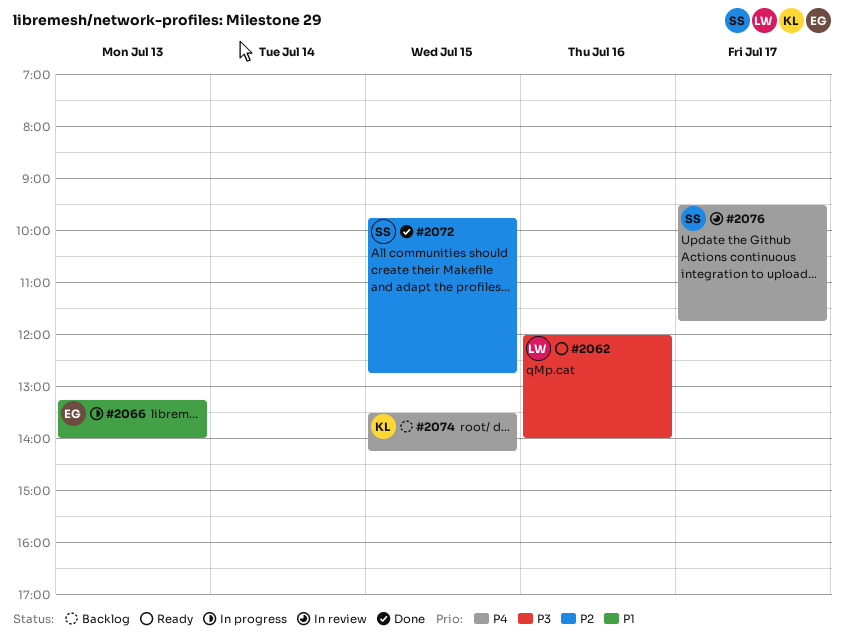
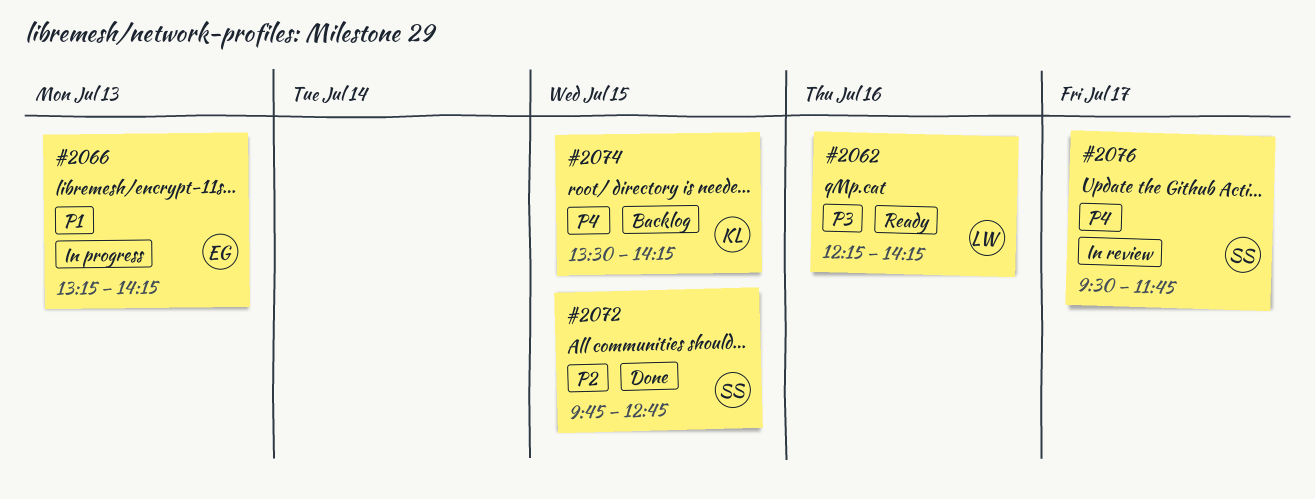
#2062, begins: 12:00 -> 12:15
#2062, ends: 14:00 -> 14:15
#2066, ends: 14:00 -> 14:15

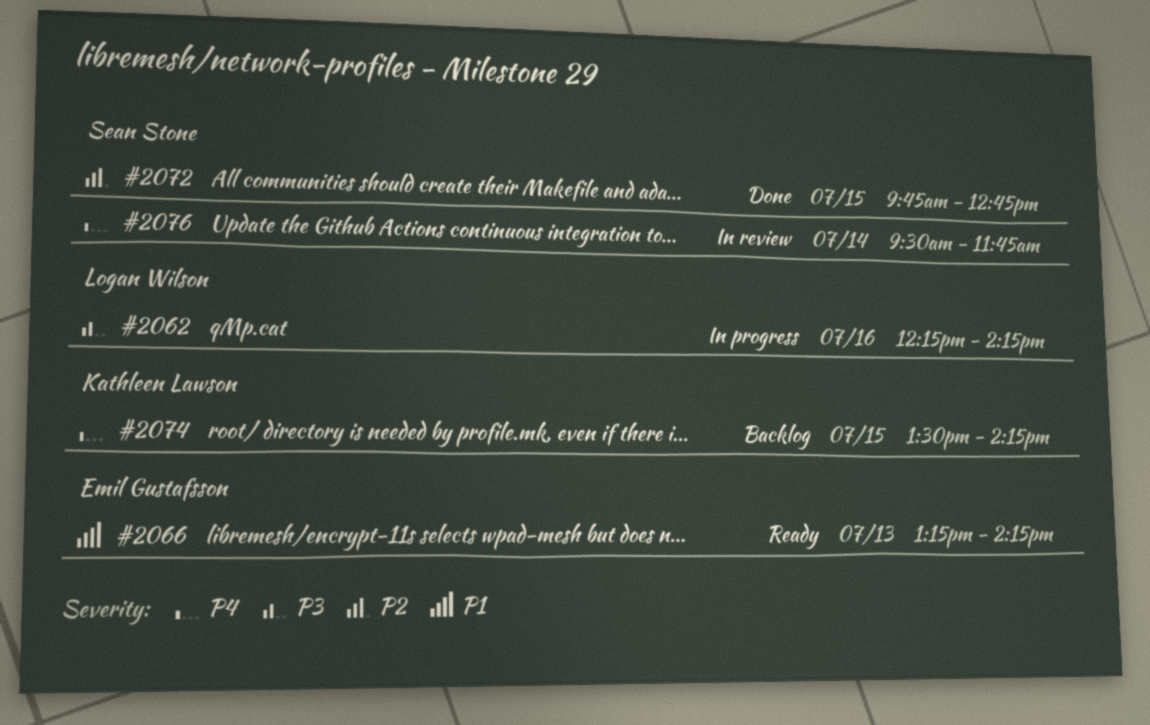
#2062, status: Ready -> In progress
#2066, status: In progress -> Ready
#2076, day: Jul 17 -> Jul 14

